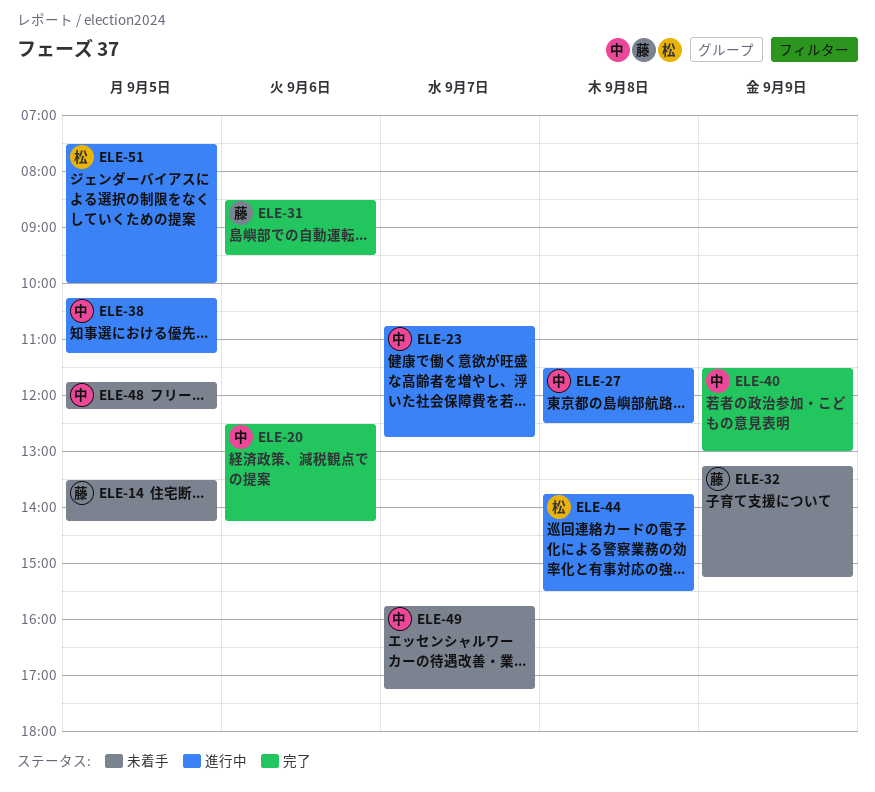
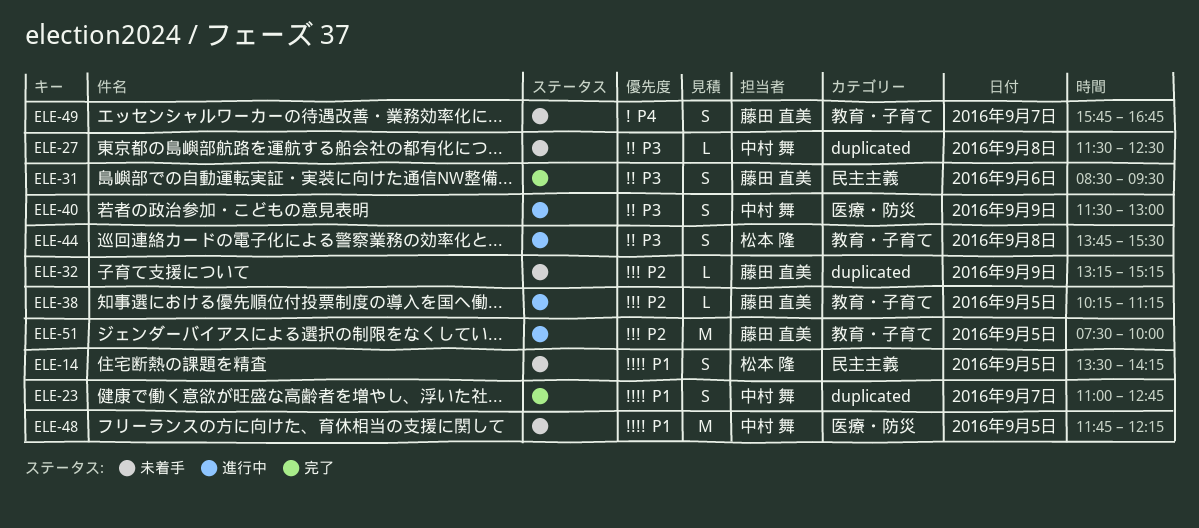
ELE-14, owner: 藤田 直美 -> 松本 隆
ELE-20: present -> none
ELE-23, status: 進行中 -> 完了
ELE-23, begins: 10:45 -> 11:00
ELE-27, status: 進行中 -> 未着手
ELE-38, owner: 中村 舞 -> 藤田 直美
ELE-40, status: 完了 -> 進行中
ELE-49, owner: 中村 舞 -> 藤田 直美
ELE-49, ends: 17:15 -> 16:45
ELE-51, owner: 松本 隆 -> 藤田 直美

